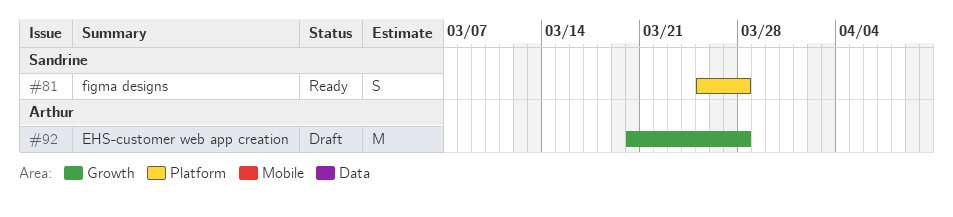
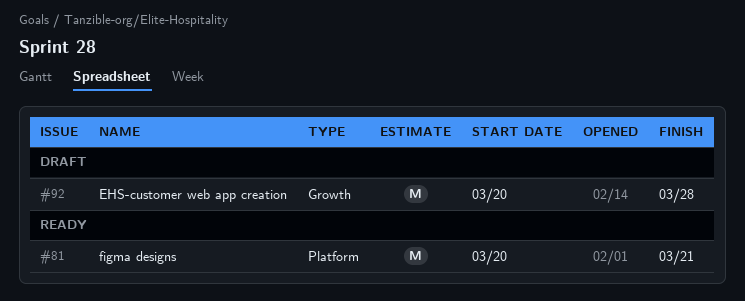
#81, estimate: S -> M
#81, start: Mar 25 -> Mar 20
#81, due: Mar 28 -> Mar 21

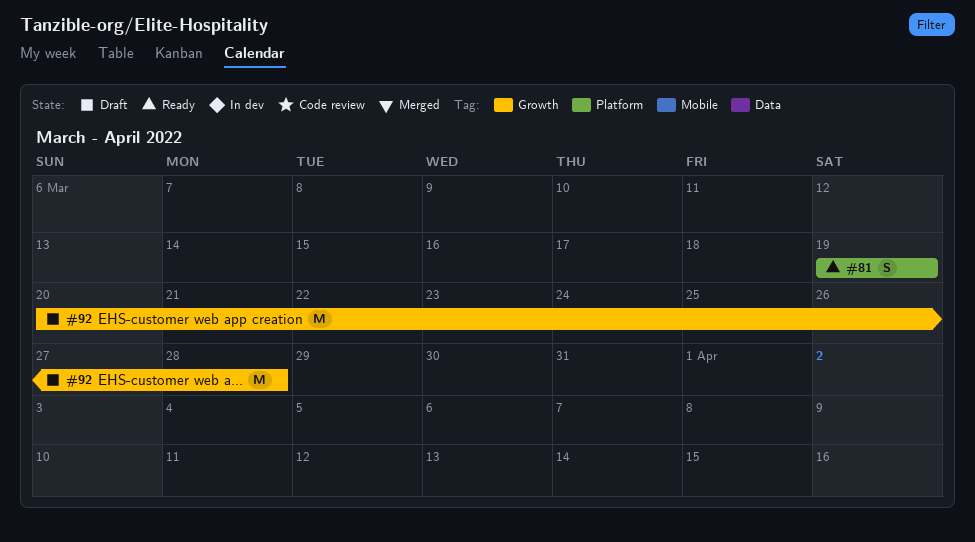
#81, estimate: M -> S
#81, start: Mar 20 -> Mar 19
#81, due: Mar 21 -> Mar 19

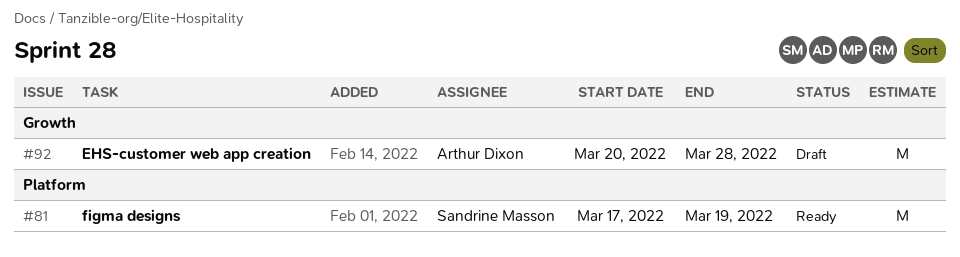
#81, estimate: S -> M
#81, start: Mar 19 -> Mar 17

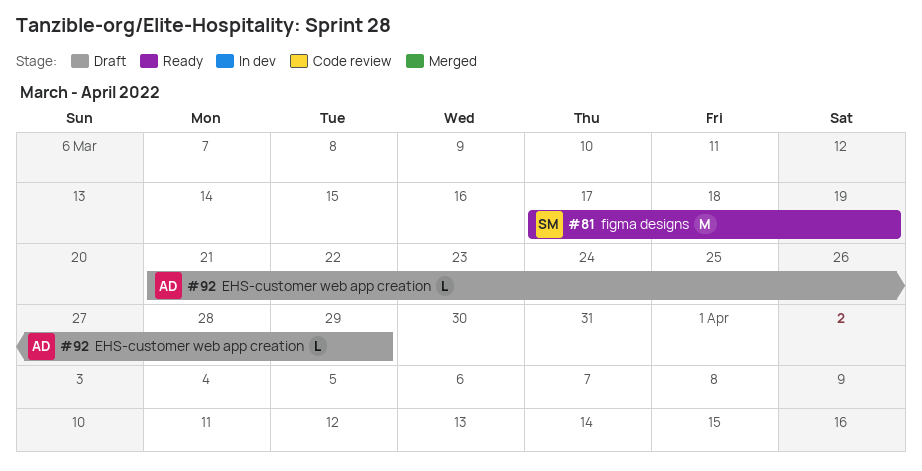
#92, estimate: M -> L
#92, start: Mar 20 -> Mar 21
#92, due: Mar 28 -> Mar 29

